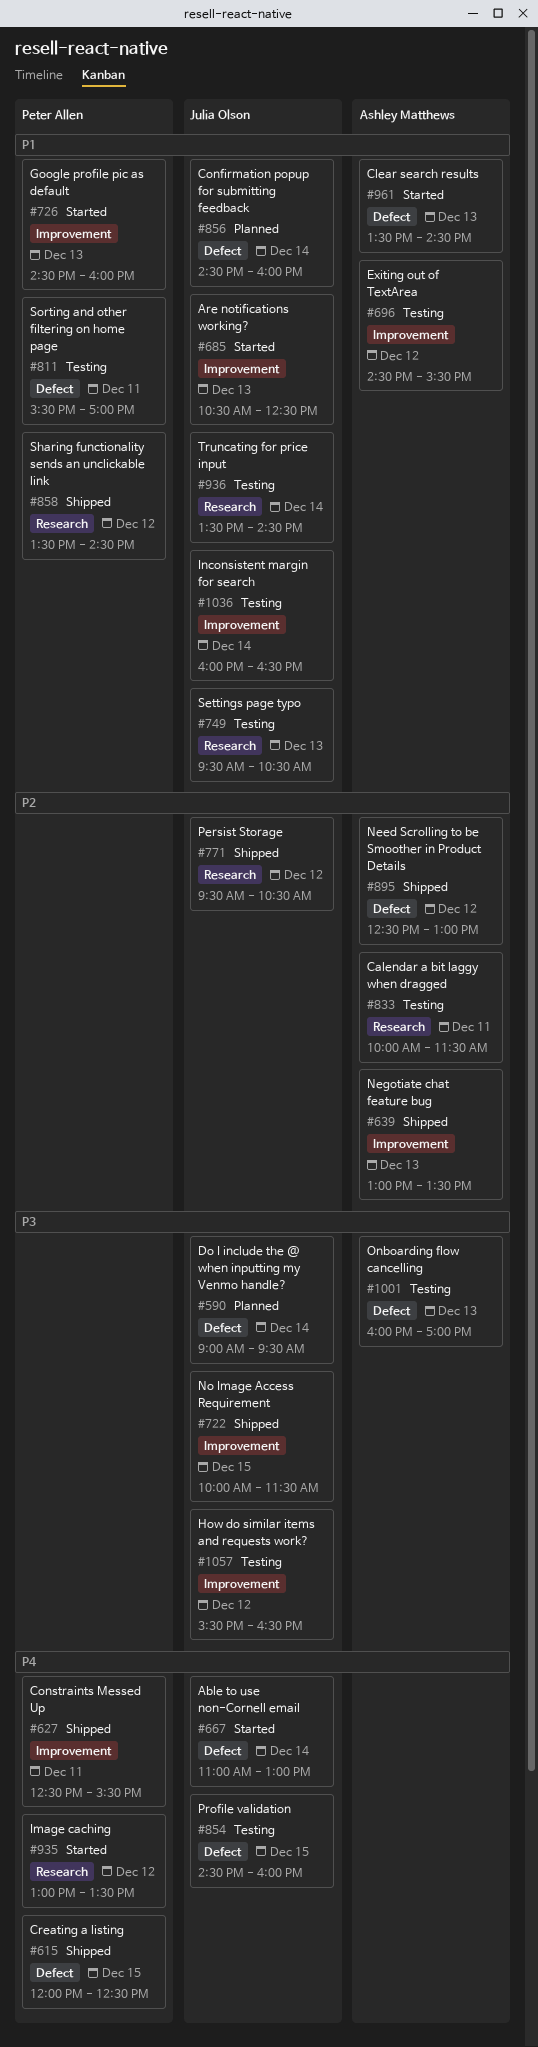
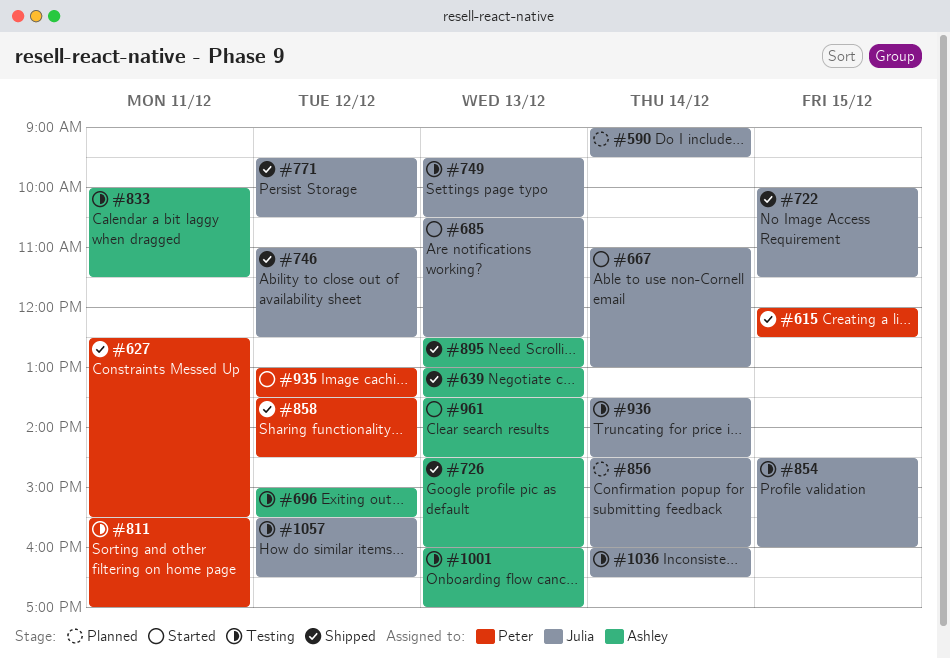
#696, begins: 14:30 -> 15:00
#726, status: Started -> Shipped
#726, owner: Peter Allen -> Ashley Matthews
#746: none -> present
#895, day: Dec 12 -> Dec 13

